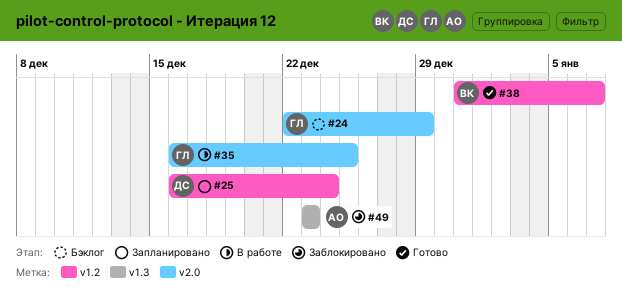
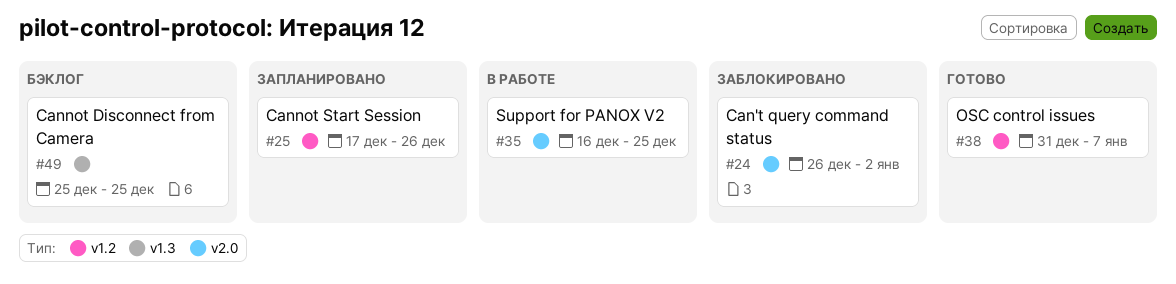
#24, status: Бэклог -> Заблокировано
#24, start: Dec 22 -> Dec 26
#24, due: Dec 29 -> Jan 2
#25, start: Dec 16 -> Dec 17
#25, due: Dec 24 -> Dec 26
#49, status: Заблокировано -> Бэклог
#49, start: Dec 23 -> Dec 25
#49, due: Dec 23 -> Dec 25

